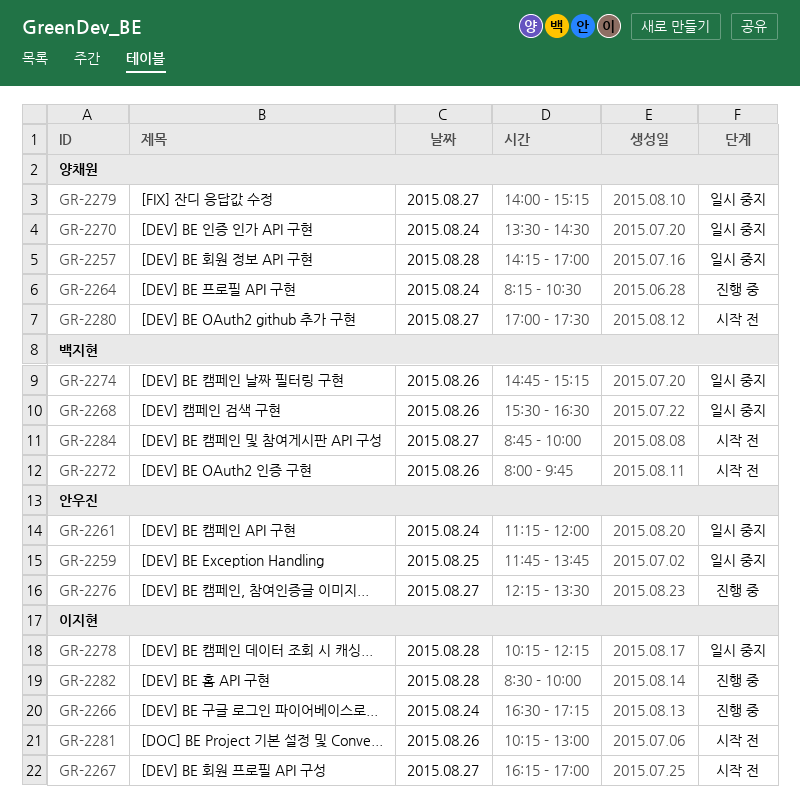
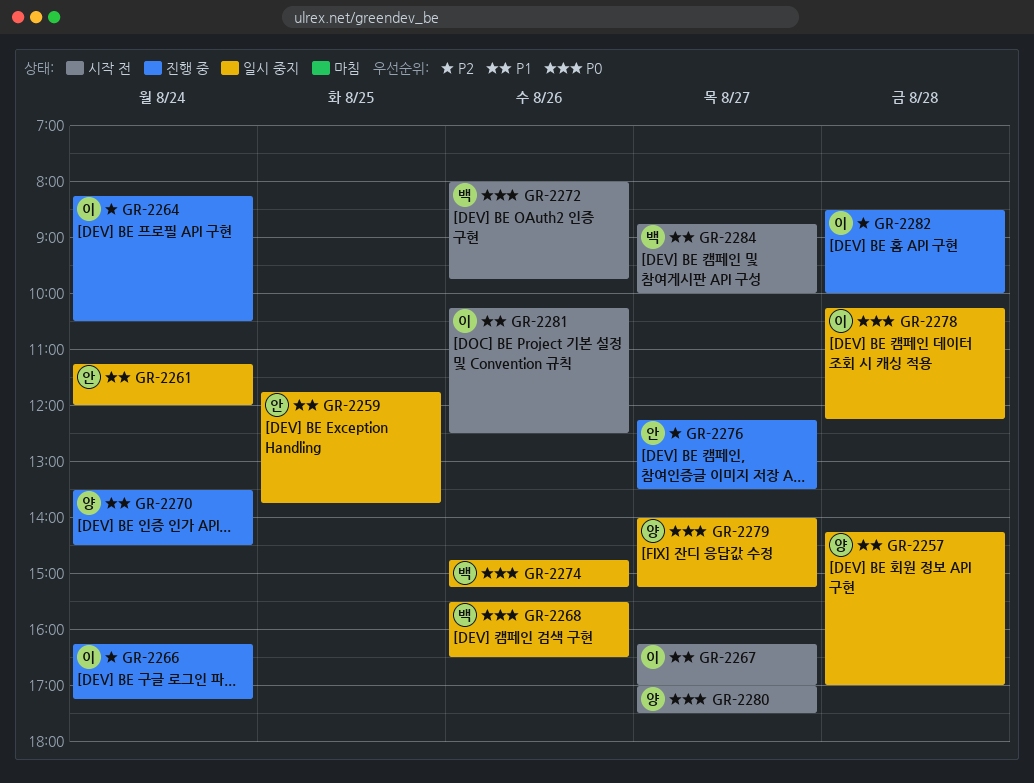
GR-2264, owner: 양채원 -> 이지현
GR-2266, begins: 16:30 -> 16:15
GR-2270, status: 일시 중지 -> 진행 중
GR-2281, ends: 13:00 -> 12:30

